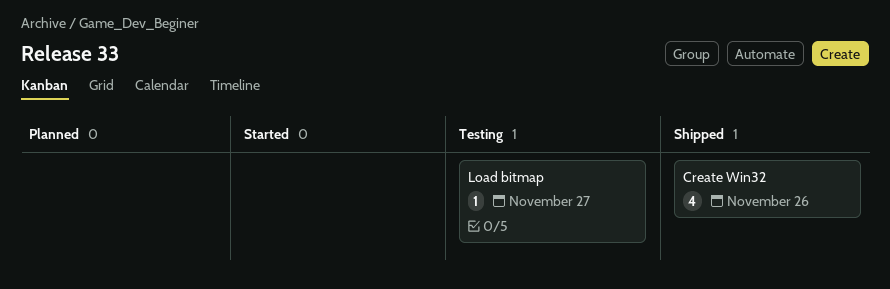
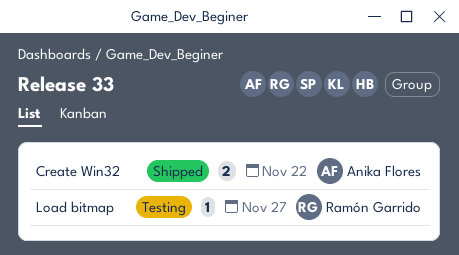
Create Win32, estimate: 4 -> 2
Create Win32, due: Nov 26 -> Nov 22

